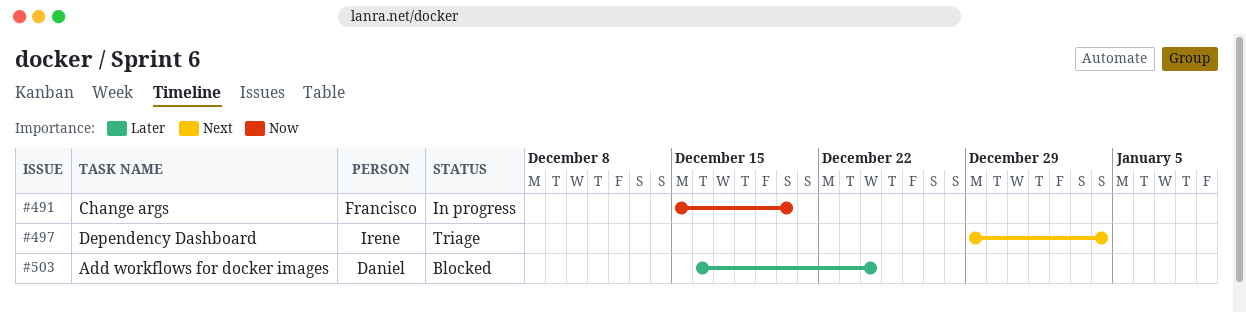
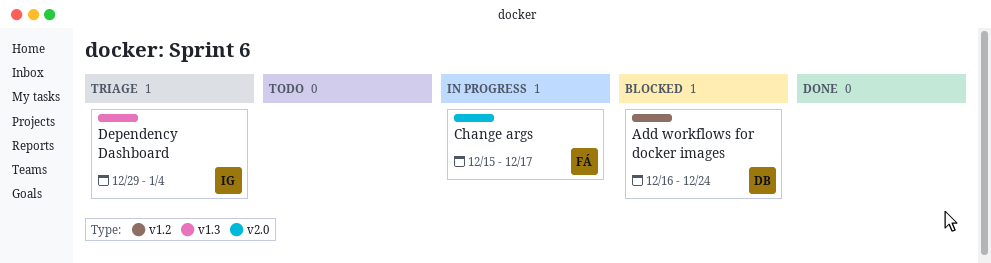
Change args, due: Dec 20 -> Dec 17

